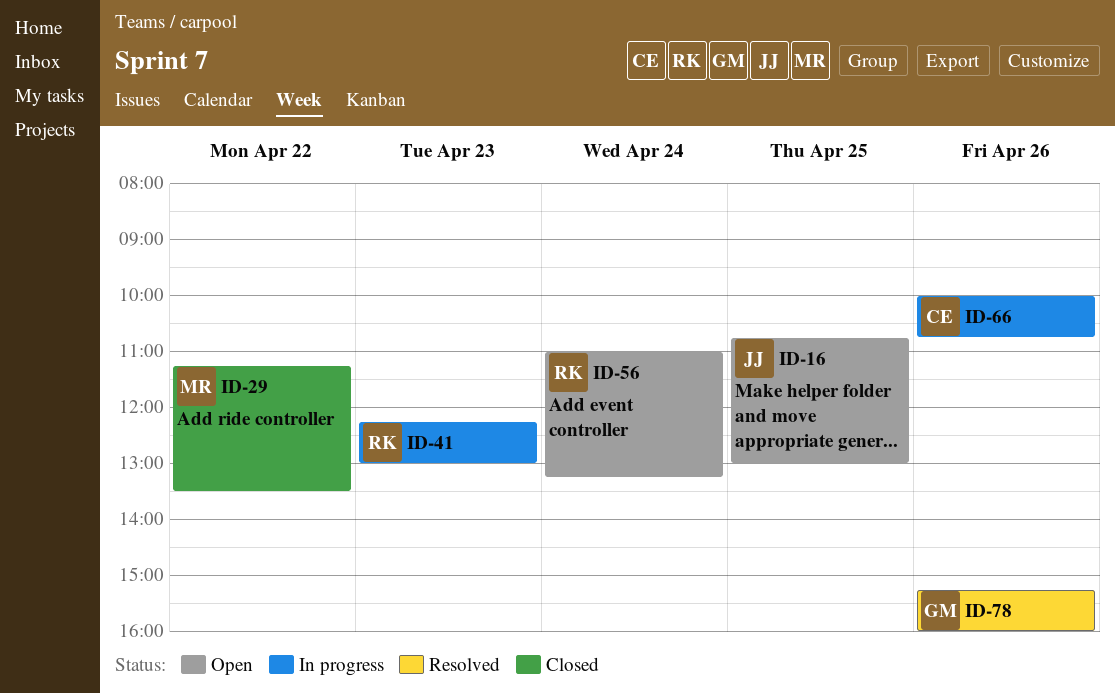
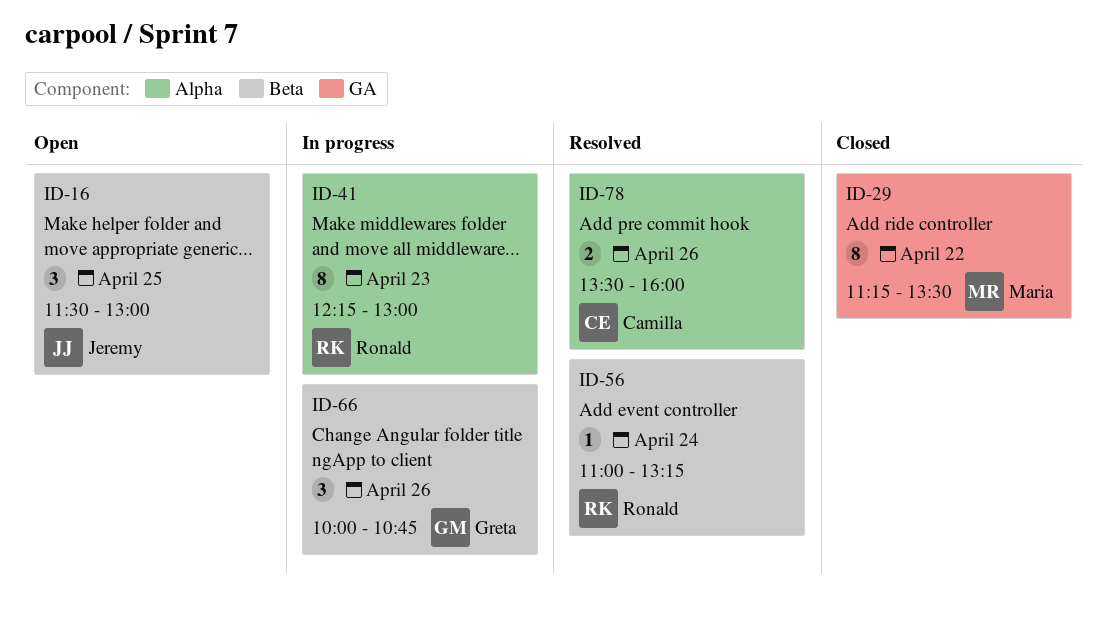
ID-16, begins: 10:45 -> 11:30
ID-56, status: Open -> Resolved
ID-66, owner: Camilla -> Greta
ID-78, owner: Greta -> Camilla
ID-78, begins: 15:15 -> 13:30

